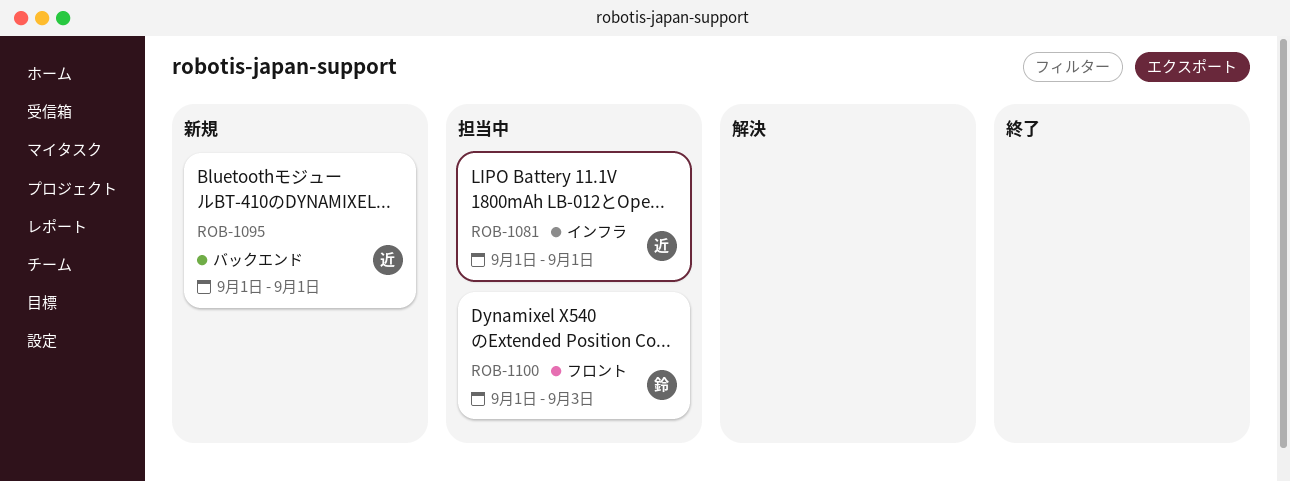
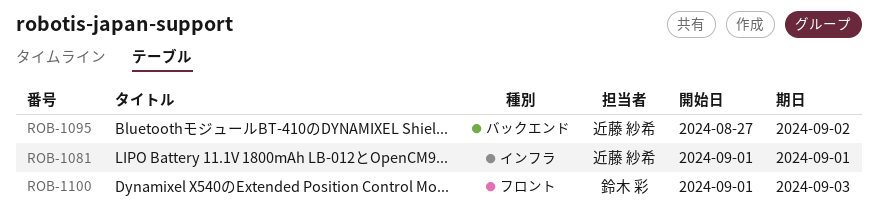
ROB-1095, start: Sep 1 -> Aug 27
ROB-1095, due: Sep 1 -> Sep 2

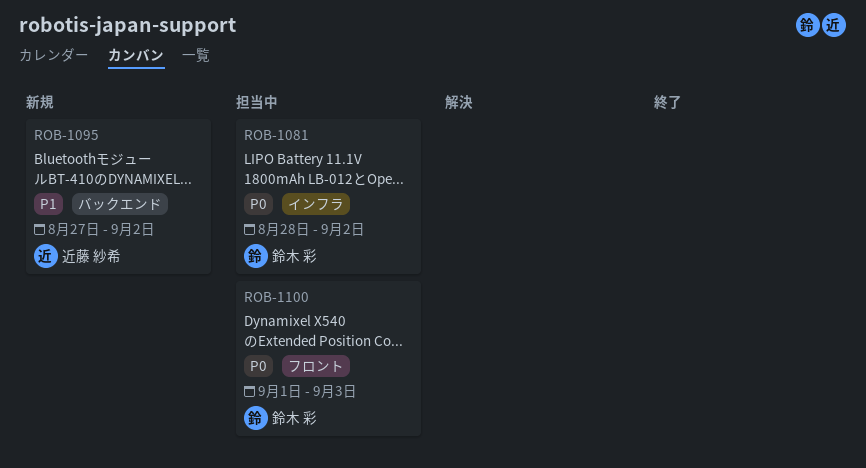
ROB-1081, owner: 近藤 紗希 -> 鈴木 彩
ROB-1081, start: Sep 1 -> Aug 28
ROB-1081, due: Sep 1 -> Sep 2

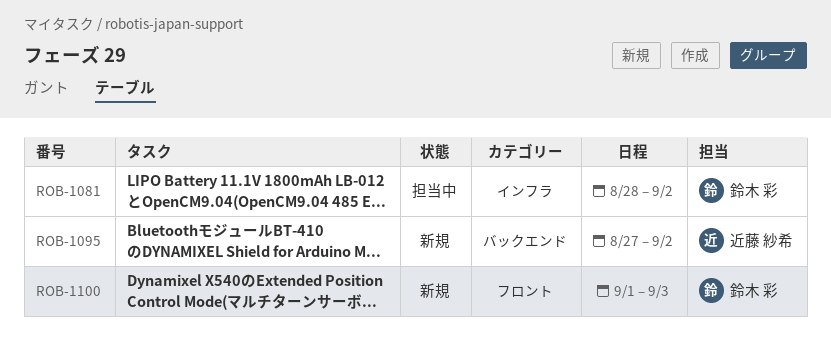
ROB-1100, status: 担当中 -> 新規

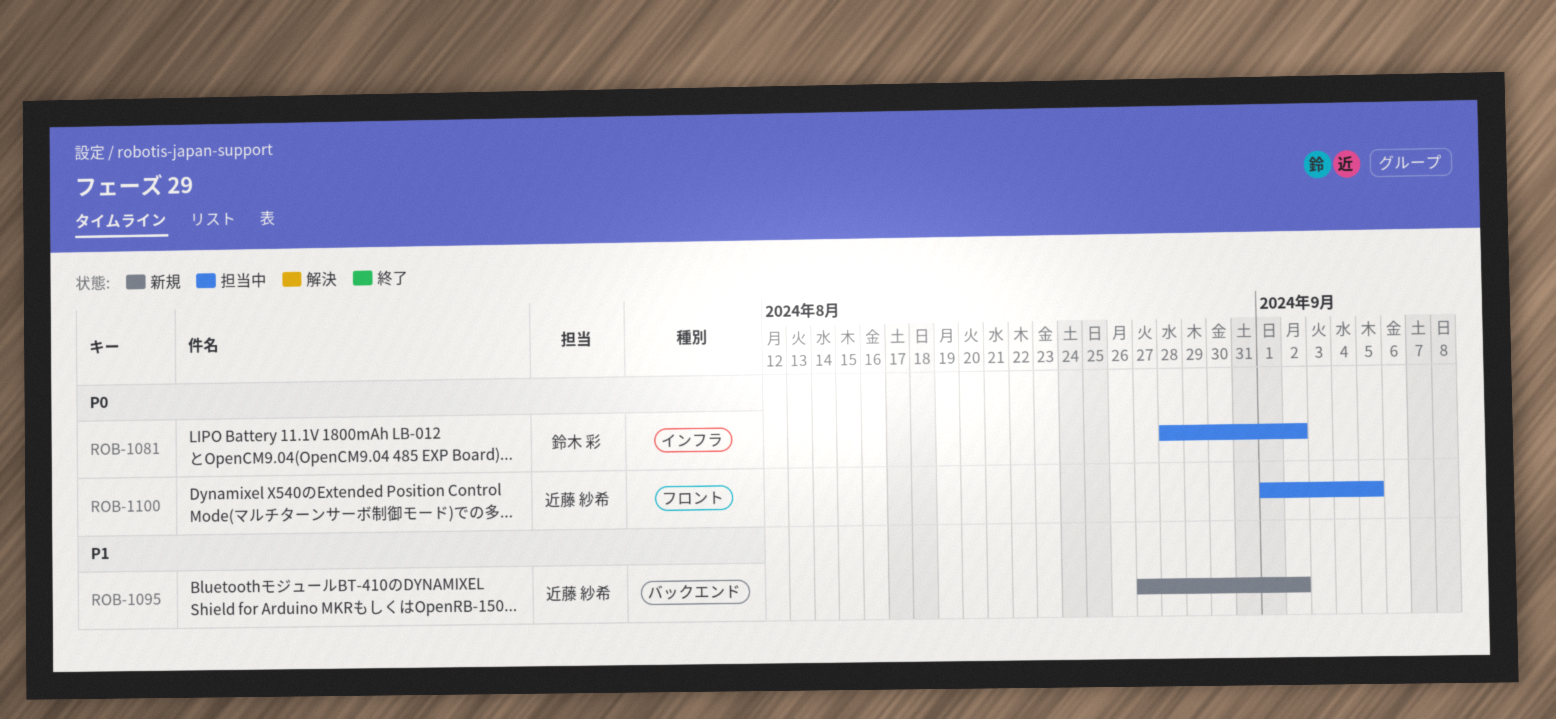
ROB-1100, status: 新規 -> 担当中
ROB-1100, owner: 鈴木 彩 -> 近藤 紗希
ROB-1100, due: Sep 3 -> Sep 5

